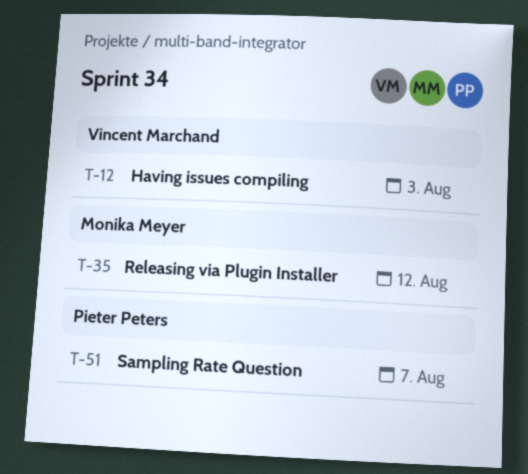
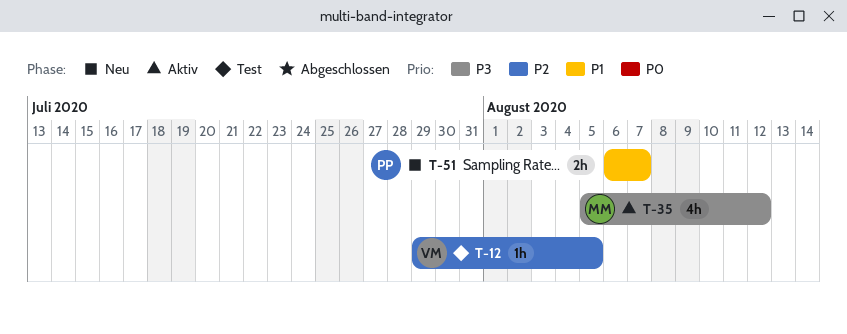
T-12, due: Aug 3 -> Aug 5

